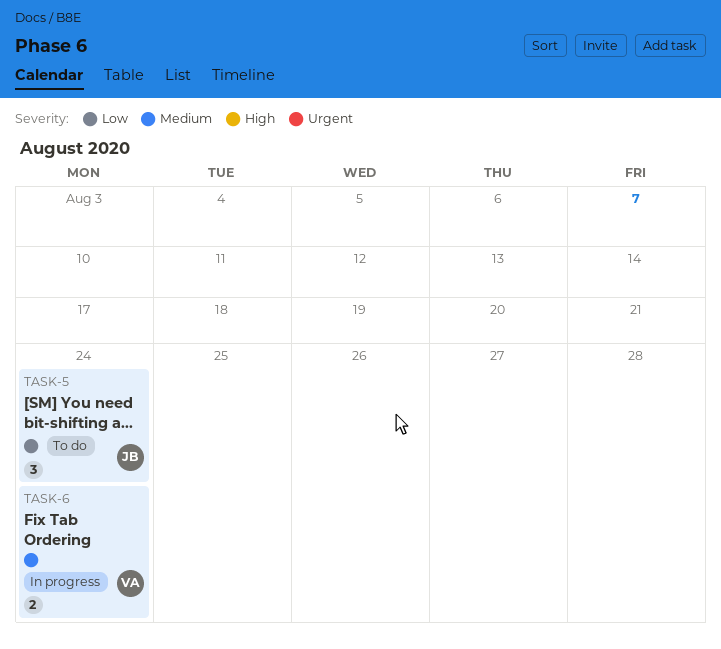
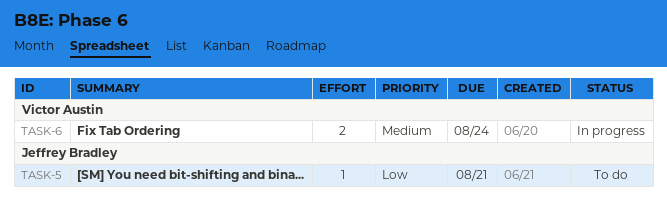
TASK-5, estimate: 3 -> 1
TASK-5, due: Aug 24 -> Aug 21

